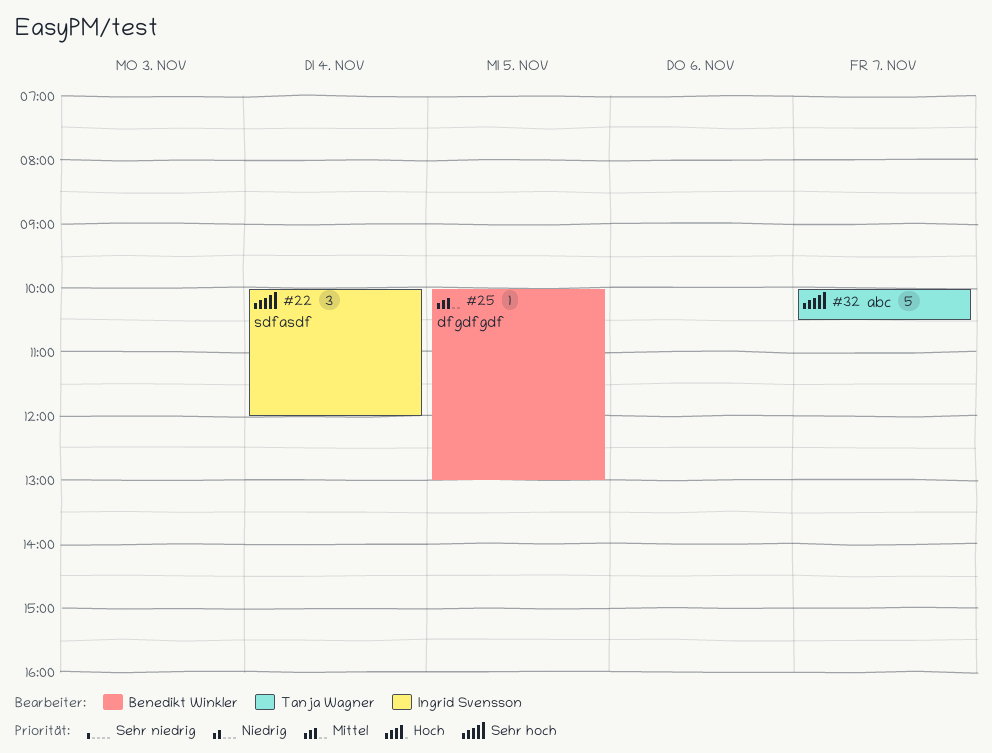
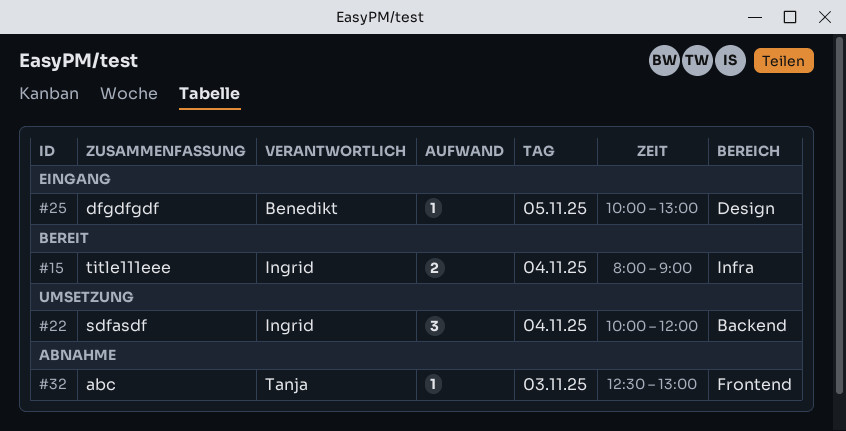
#15: none -> present
#32, estimate: 5 -> 1
#32, day: Nov 7 -> Nov 3
#32, begins: 10:00 -> 12:30
#32, ends: 10:30 -> 13:00

